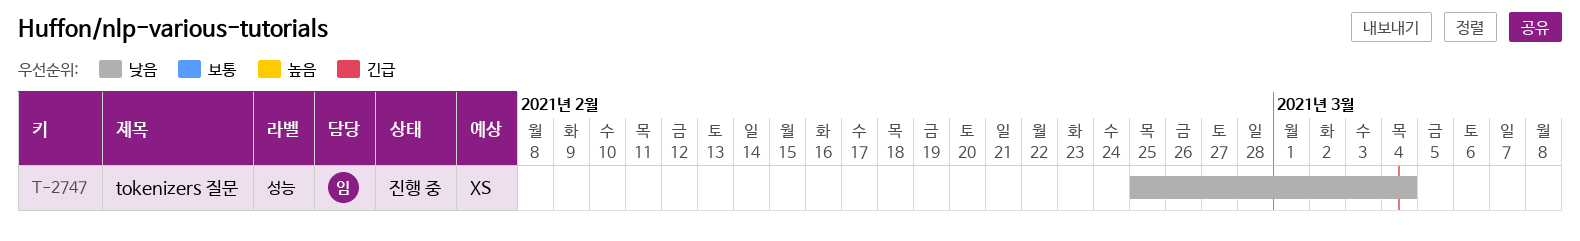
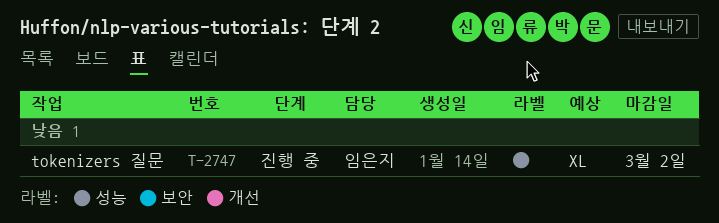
T-2747, estimate: XS -> XL
T-2747, due: Mar 4 -> Mar 2

